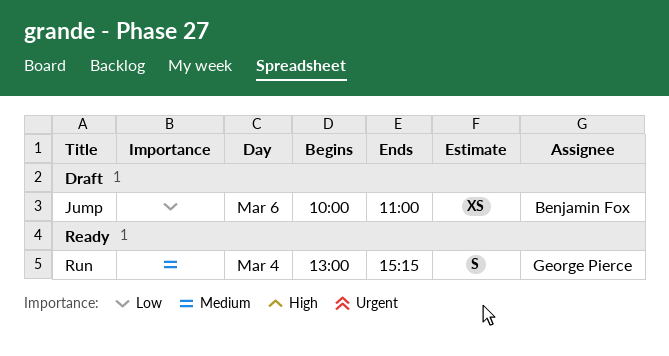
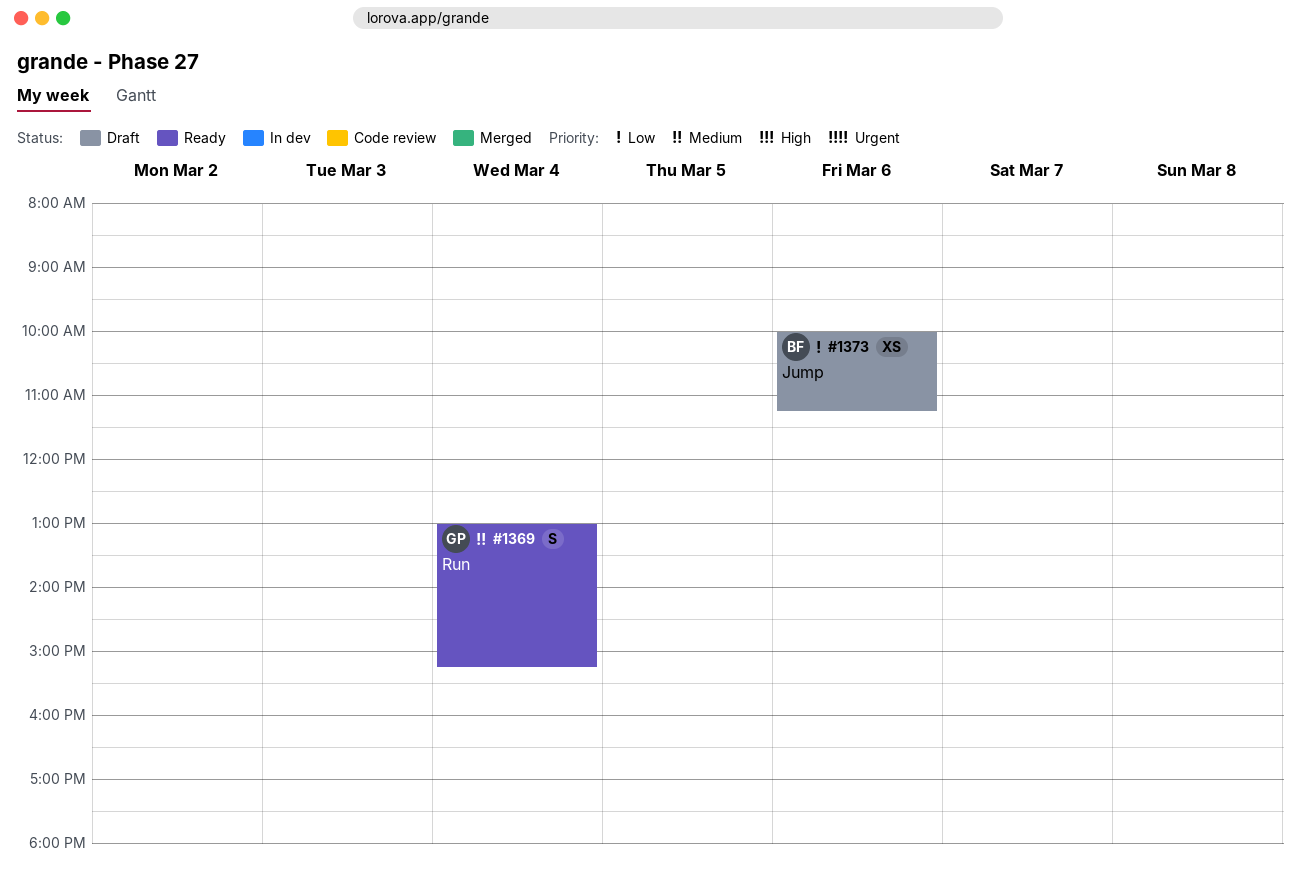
Jump, ends: 11:00 -> 11:15

